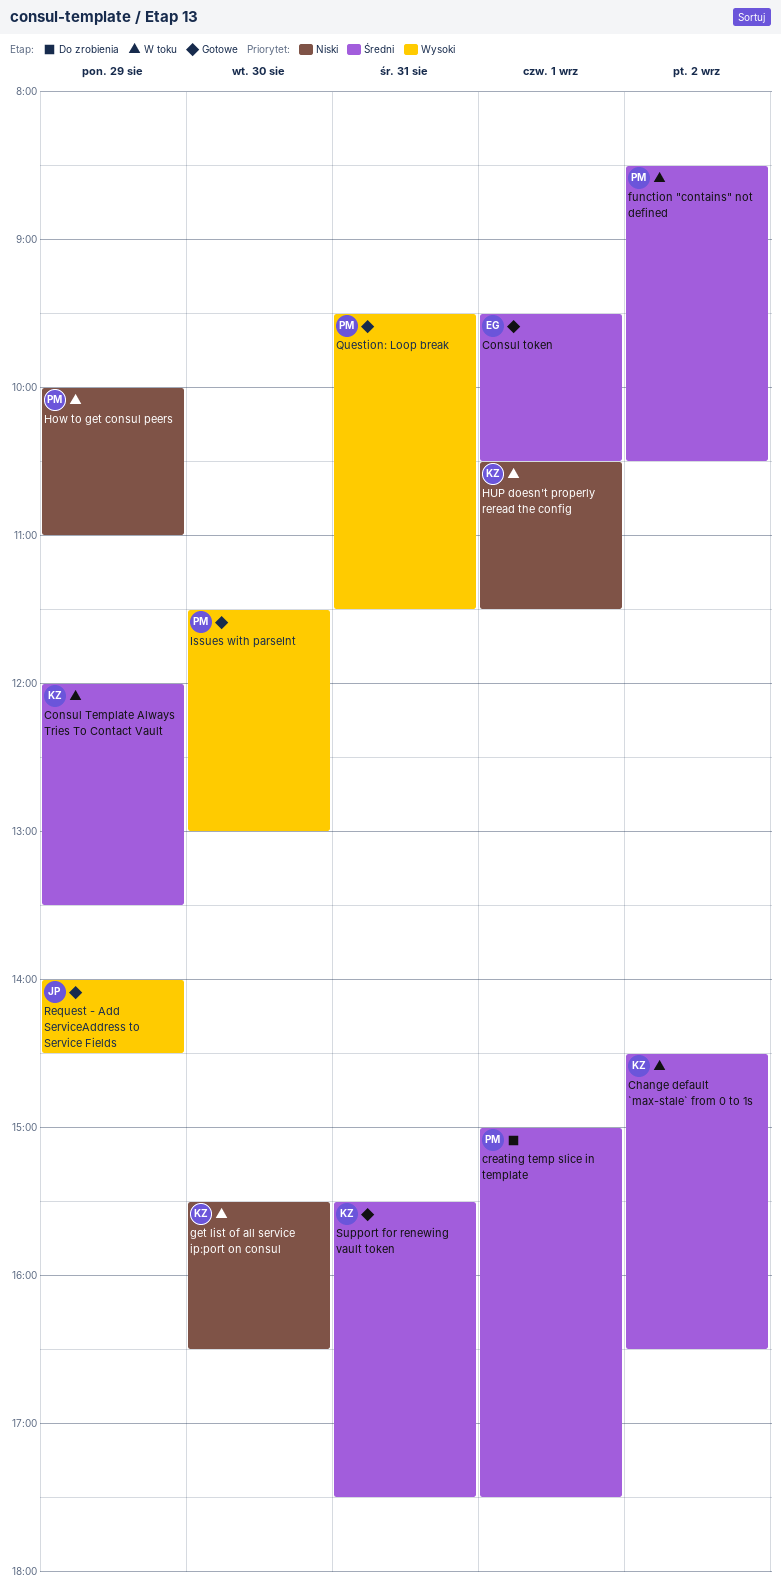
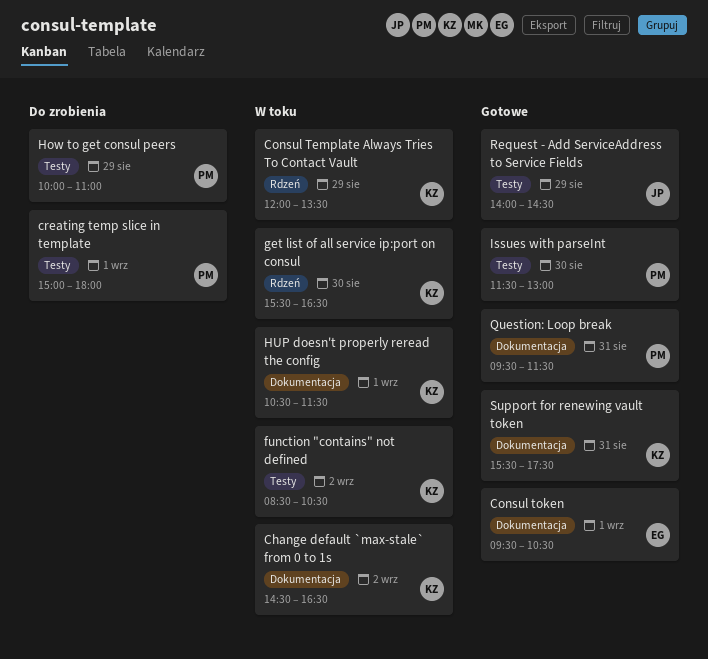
creating temp slice in template, ends: 17:30 -> 18:00
function "contains" not defined, owner: PM -> KZ
How to get consul peers, status: W toku -> Do zrobienia

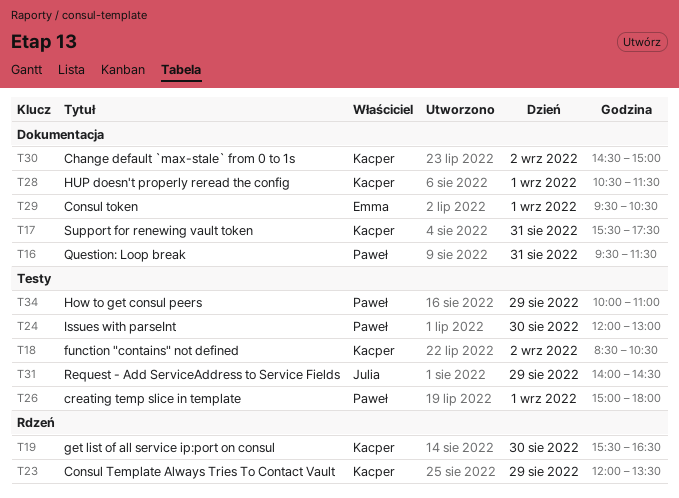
Change default `max-stale` from 0 to 1s, ends: 16:30 -> 15:00
Issues with parseInt, begins: 11:30 -> 12:00

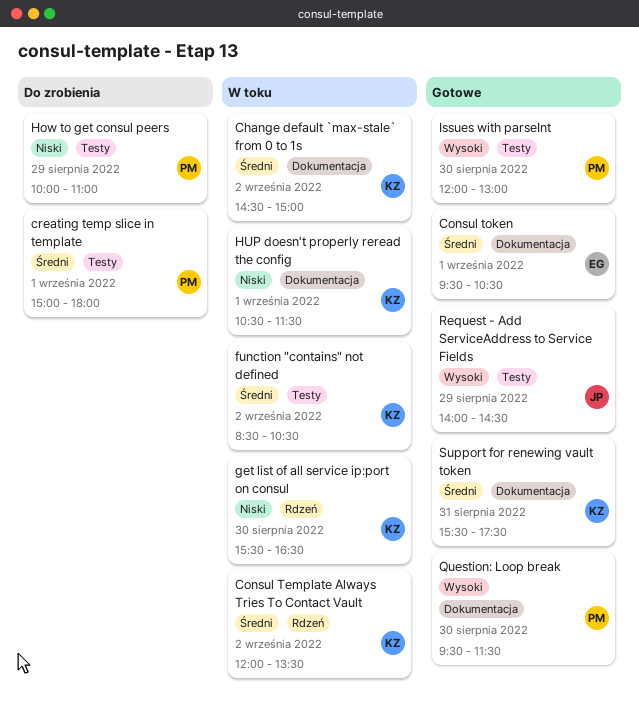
Consul Template Always Tries To Contact Vault, day: Aug 29 -> Sep 2
Question: Loop break, day: Aug 31 -> Aug 30

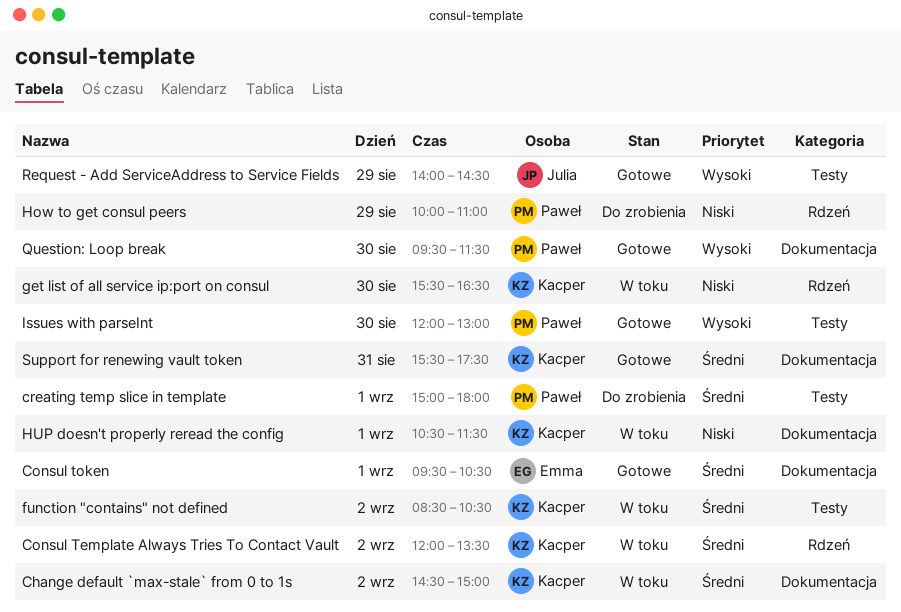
How to get consul peers, label: Testy -> Rdzeń

